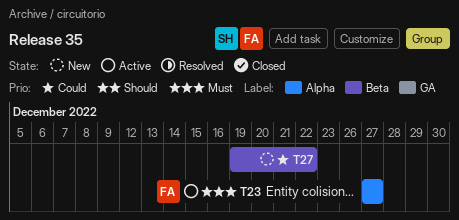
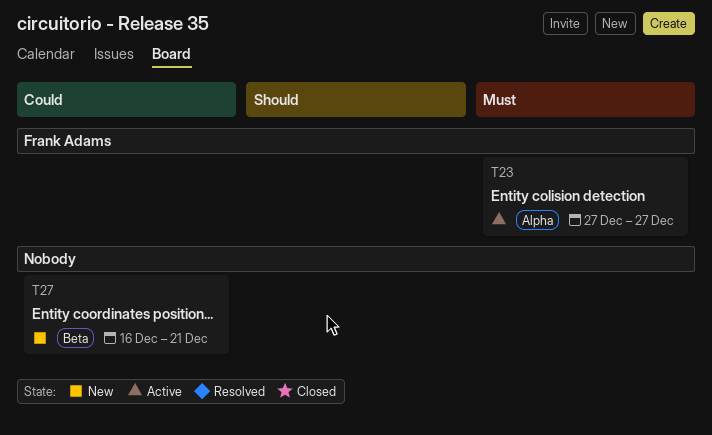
T27, start: Dec 19 -> Dec 16
T27, due: Dec 22 -> Dec 21

